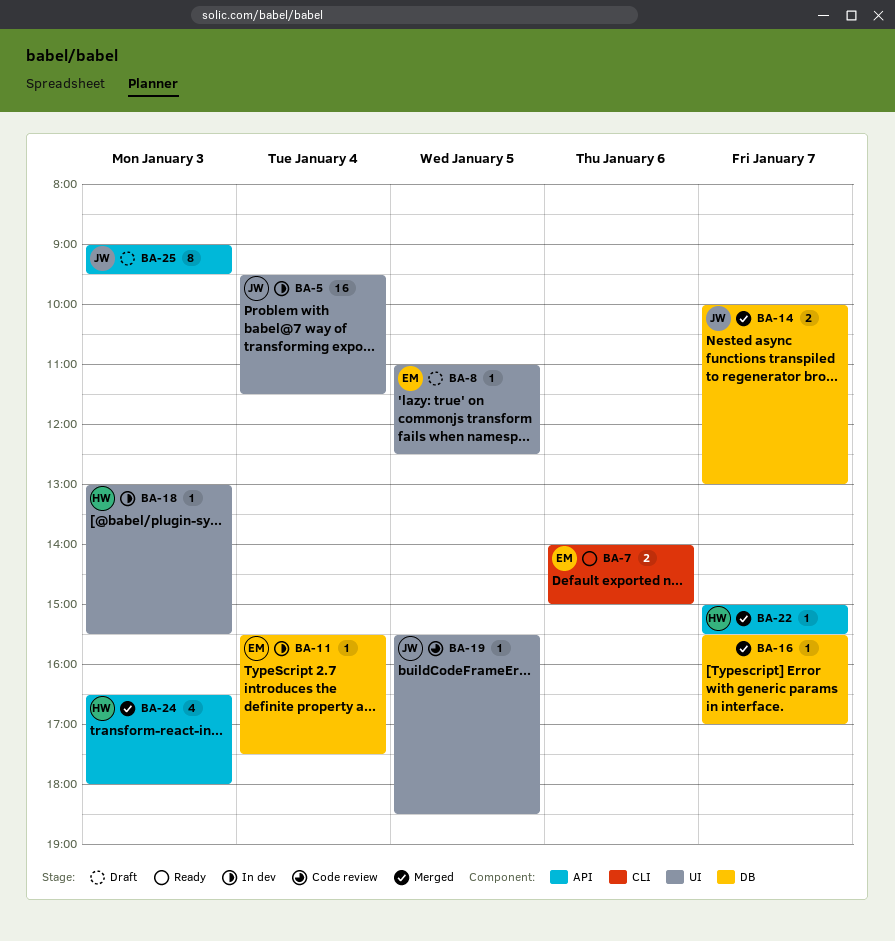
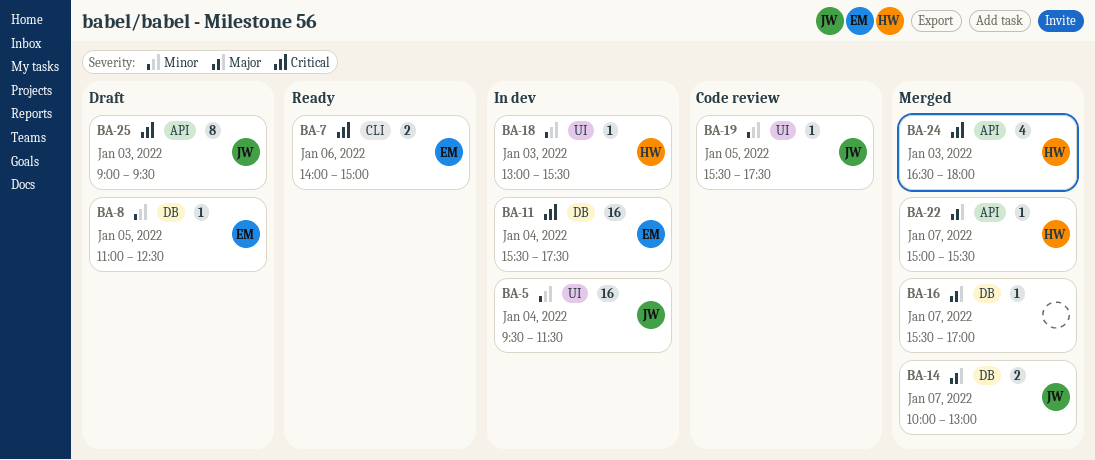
BA-8, label: UI -> DB
BA-11, estimate: 1 -> 16
BA-19, ends: 18:30 -> 17:30

